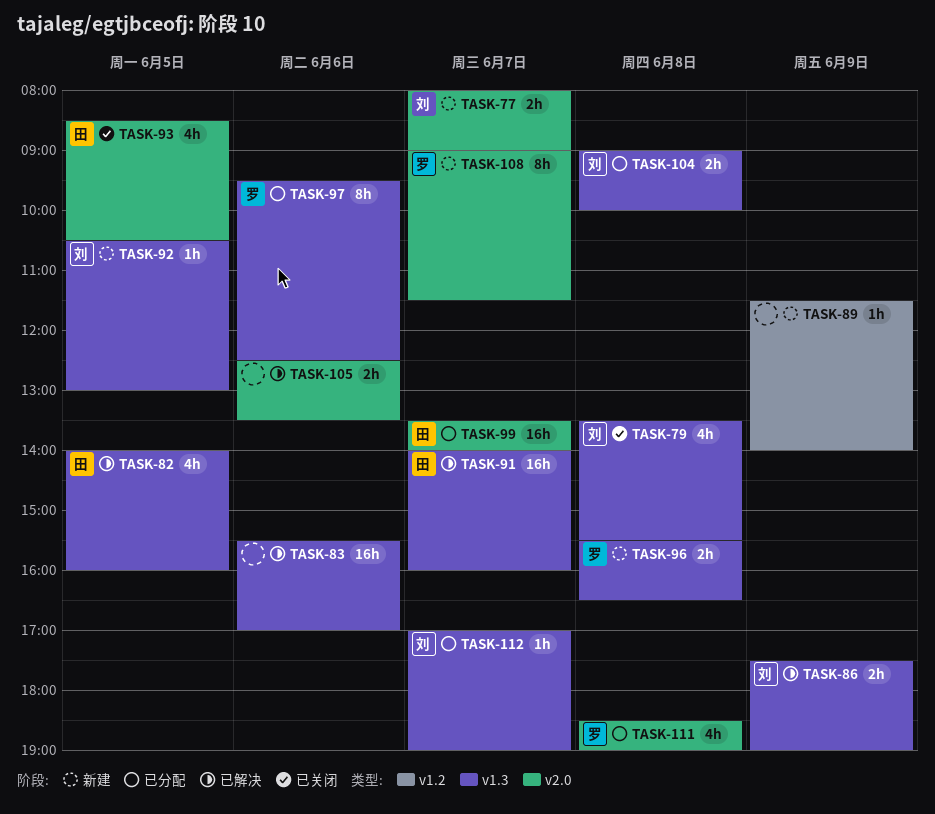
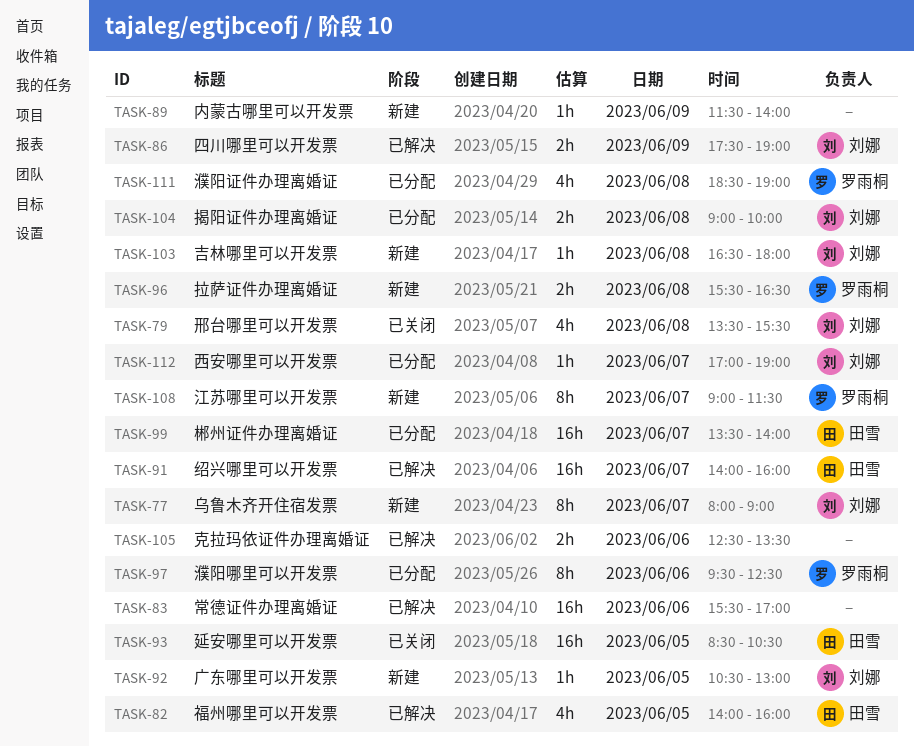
TASK-77, estimate: 2h -> 8h
TASK-93, estimate: 4h -> 16h
TASK-103: none -> present

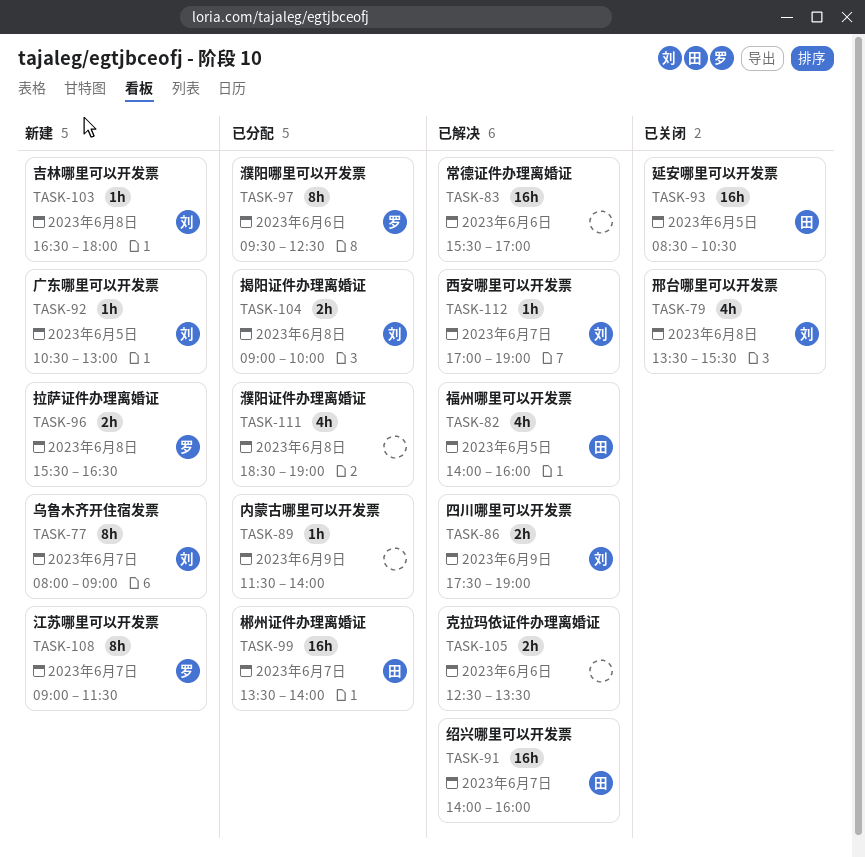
TASK-89, status: 新建 -> 已分配
TASK-111, owner: 罗雨桐 -> none
TASK-112, status: 已分配 -> 已解决

